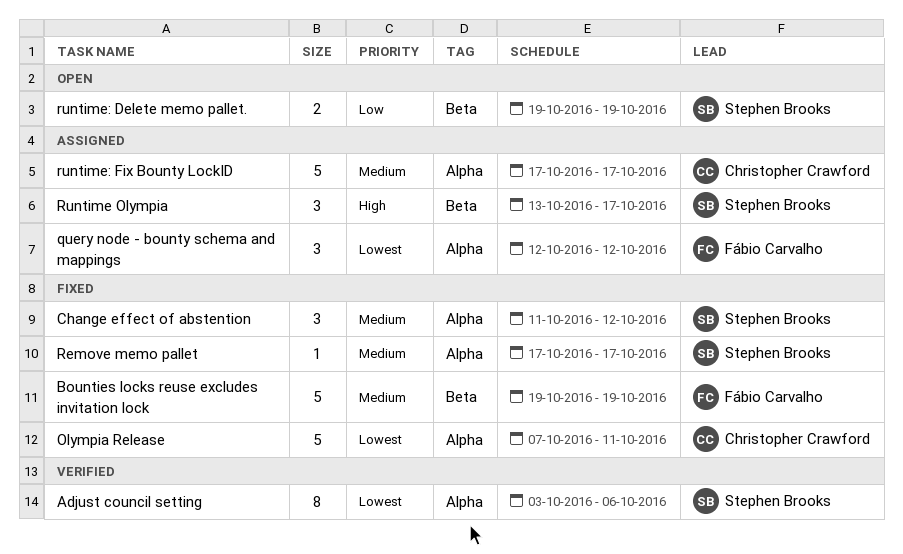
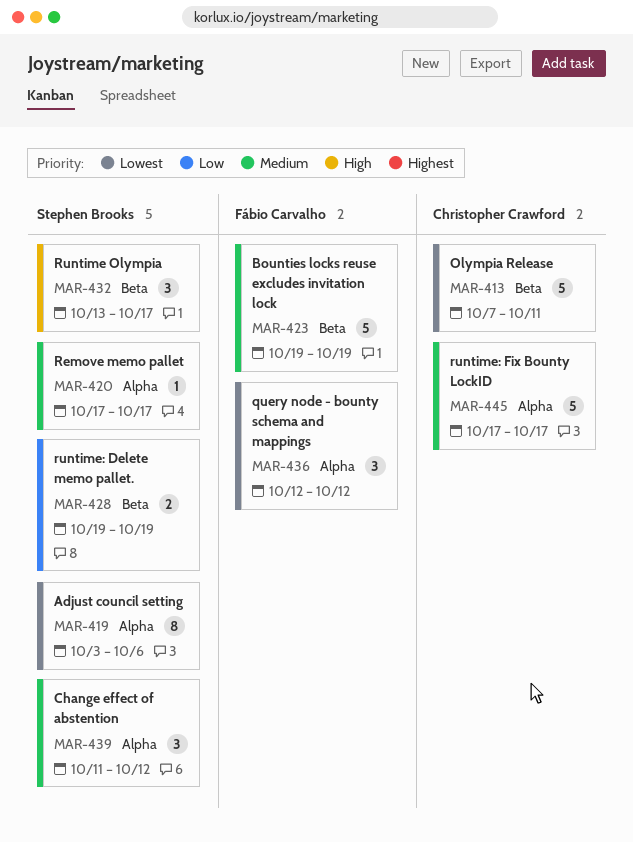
Olympia Release, label: Alpha -> Beta

